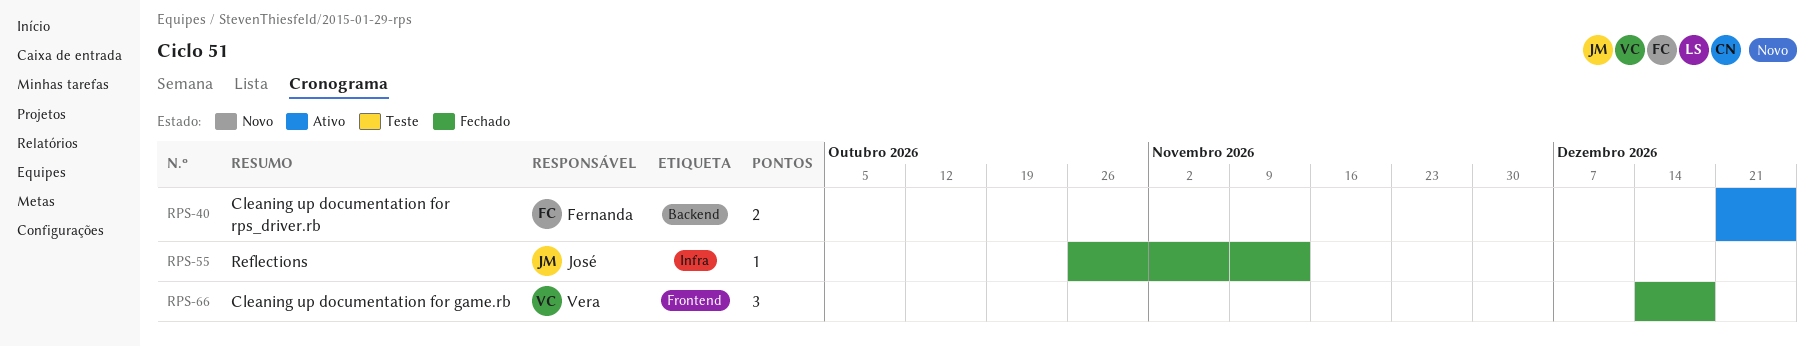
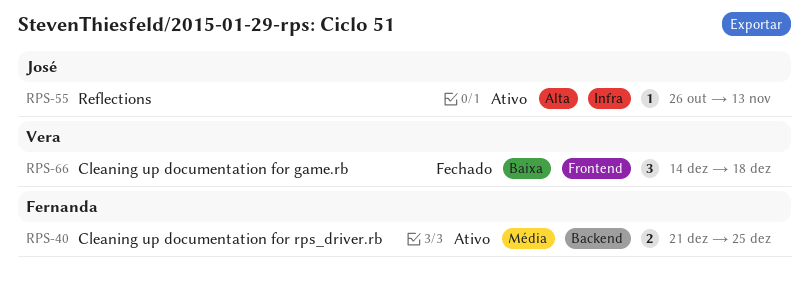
RPS-55, status: Fechado -> Ativo

